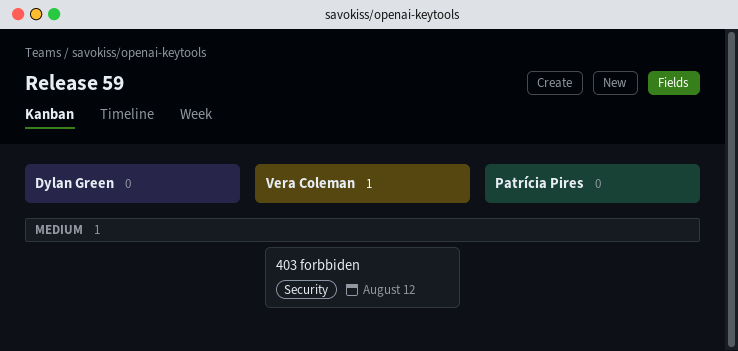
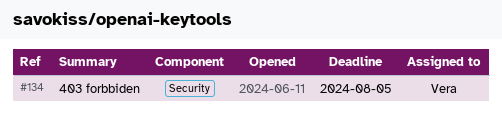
403 forbbiden, due: Aug 12 -> Aug 5

